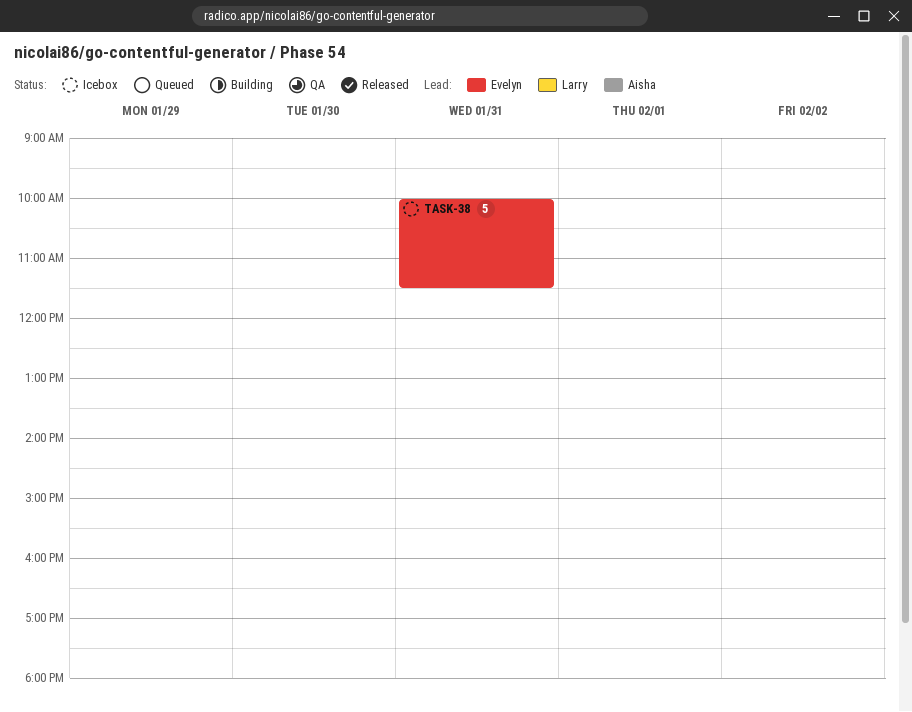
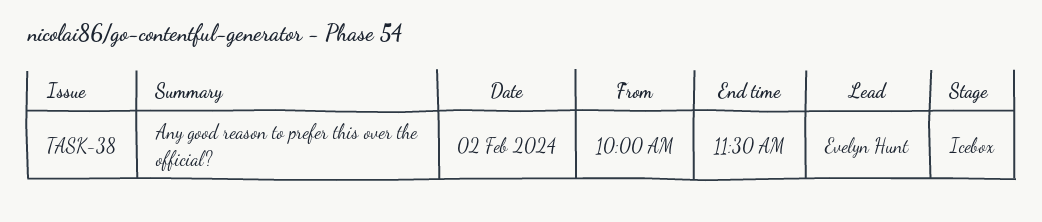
TASK-38, day: Jan 31 -> Feb 2

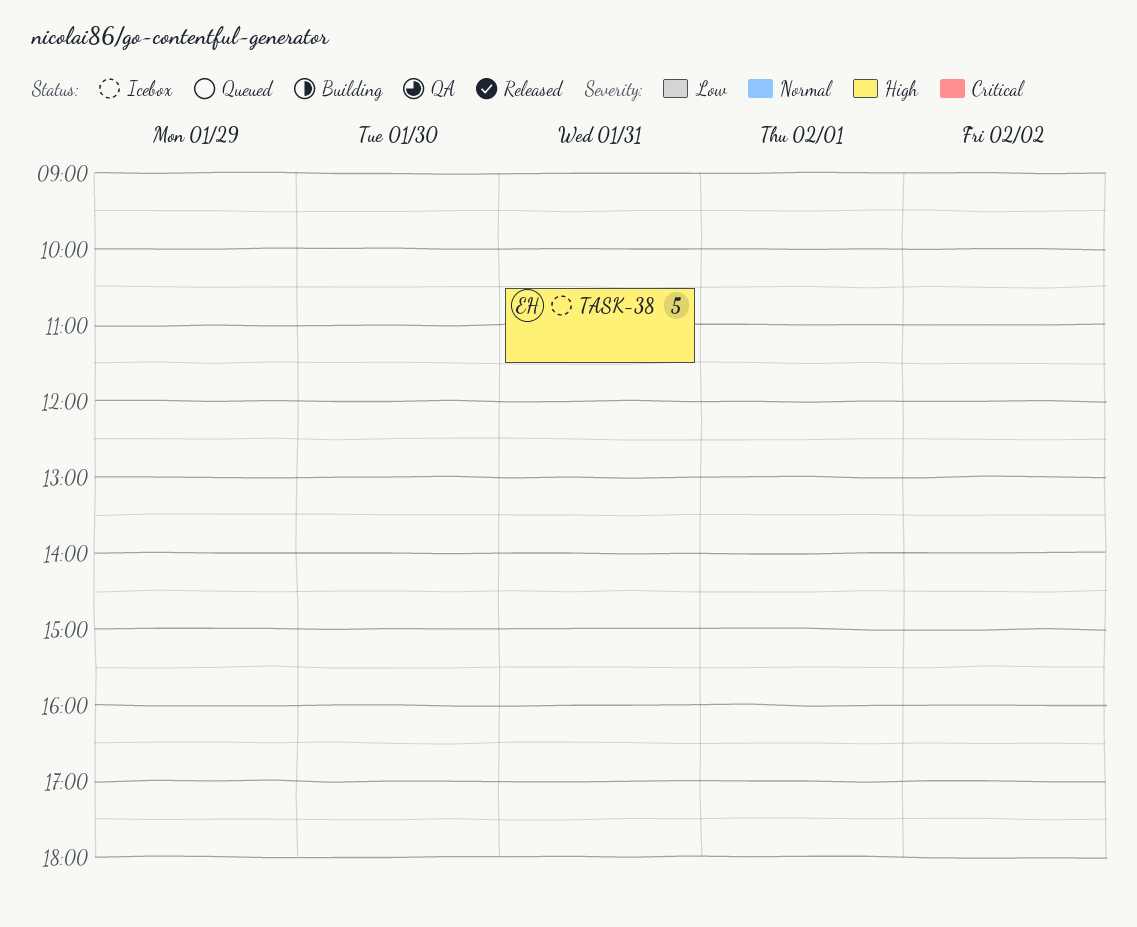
TASK-38, day: Feb 2 -> Jan 31
TASK-38, begins: 10:00 -> 10:30

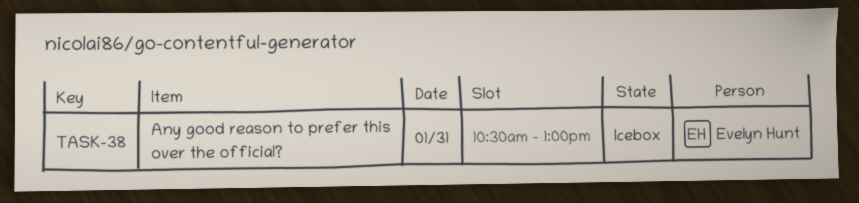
TASK-38, ends: 11:30 -> 13:00

